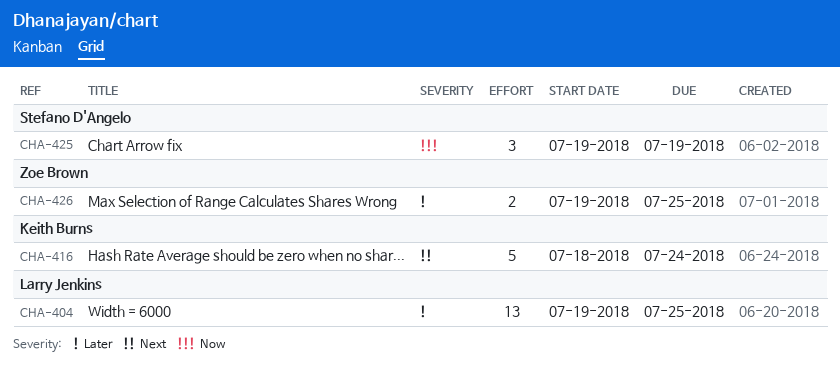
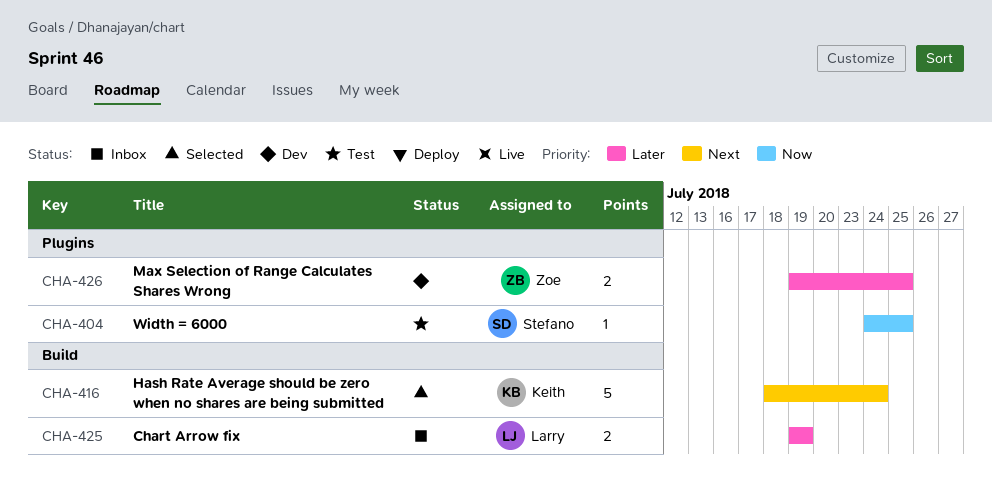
CHA-404, owner: Larry Jenkins -> Stefano D'Angelo
CHA-404, priority: Later -> Now
CHA-404, estimate: 13 -> 1
CHA-404, start: Jul 19 -> Jul 24
CHA-425, owner: Stefano D'Angelo -> Larry Jenkins
CHA-425, priority: Now -> Later
CHA-425, estimate: 3 -> 2

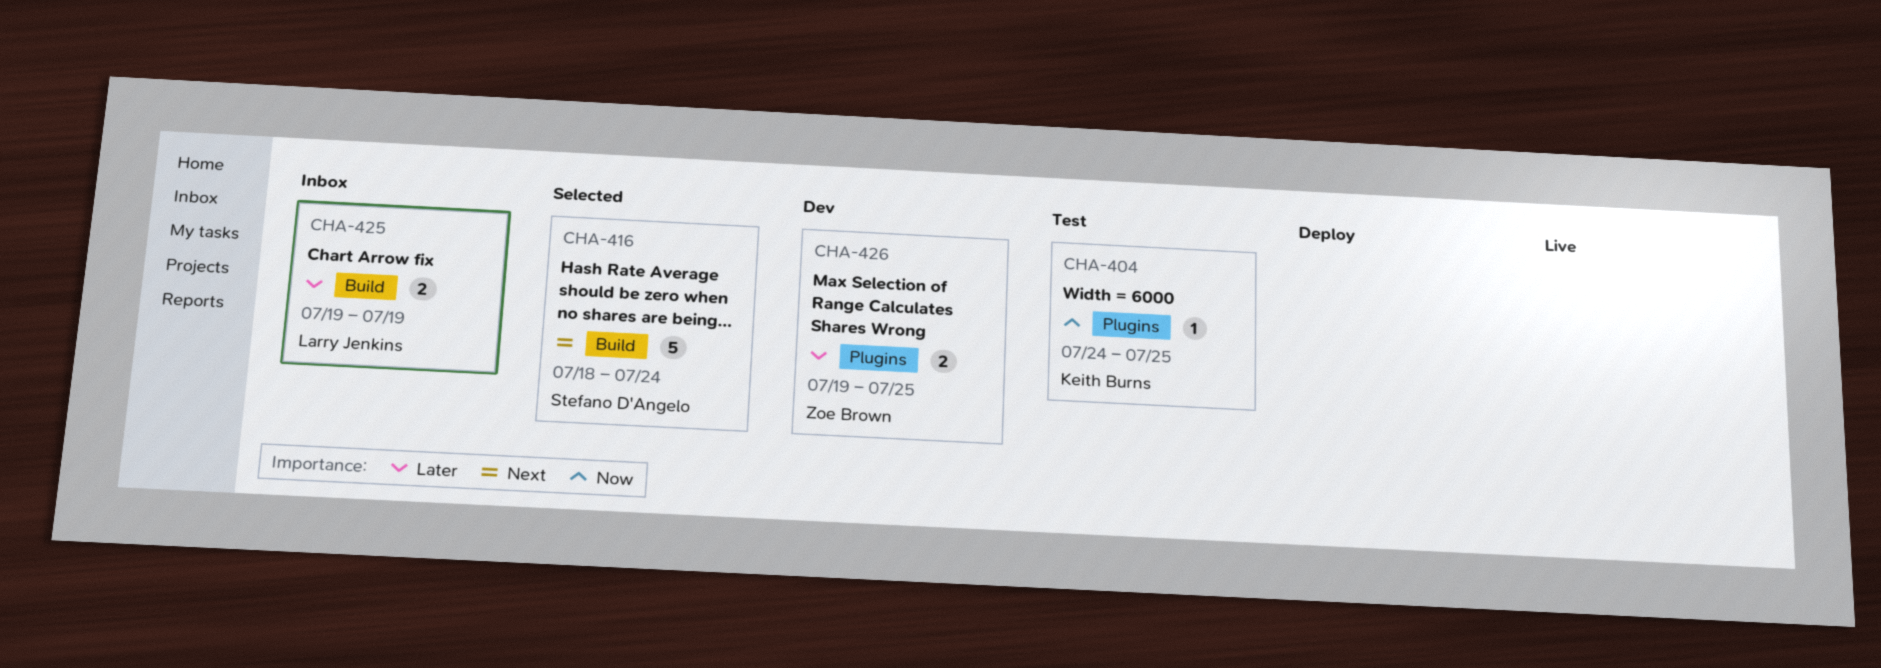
CHA-404, owner: Stefano D'Angelo -> Keith Burns
CHA-416, owner: Keith Burns -> Stefano D'Angelo

